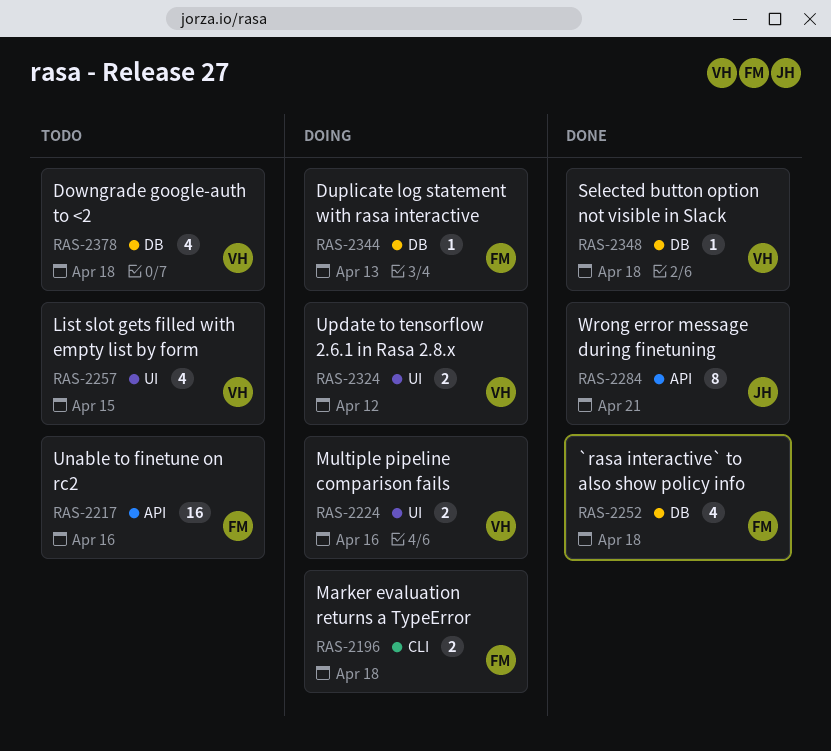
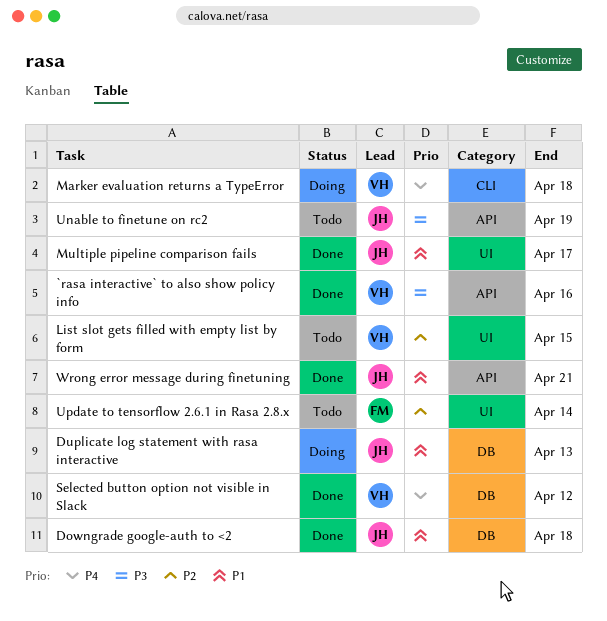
`rasa interactive` to also show policy info, owner: FM -> VH
`rasa interactive` to also show policy info, label: DB -> API
`rasa interactive` to also show policy info, due: Apr 18 -> Apr 16
Downgrade google-auth to <2, status: Todo -> Done
Downgrade google-auth to <2, owner: VH -> JH
Duplicate log statement with rasa interactive, owner: FM -> JH
Marker evaluation returns a TypeError, owner: FM -> VH
Multiple pipeline comparison fails, status: Doing -> Done
Multiple pipeline comparison fails, owner: VH -> JH
Multiple pipeline comparison fails, due: Apr 16 -> Apr 17
Selected button option not visible in Slack, due: Apr 18 -> Apr 12
Unable to finetune on rc2, owner: FM -> JH
Unable to finetune on rc2, due: Apr 16 -> Apr 19
Update to tensorflow 2.6.1 in Rasa 2.8.x, status: Doing -> Todo
Update to tensorflow 2.6.1 in Rasa 2.8.x, owner: VH -> FM
Update to tensorflow 2.6.1 in Rasa 2.8.x, due: Apr 12 -> Apr 14

